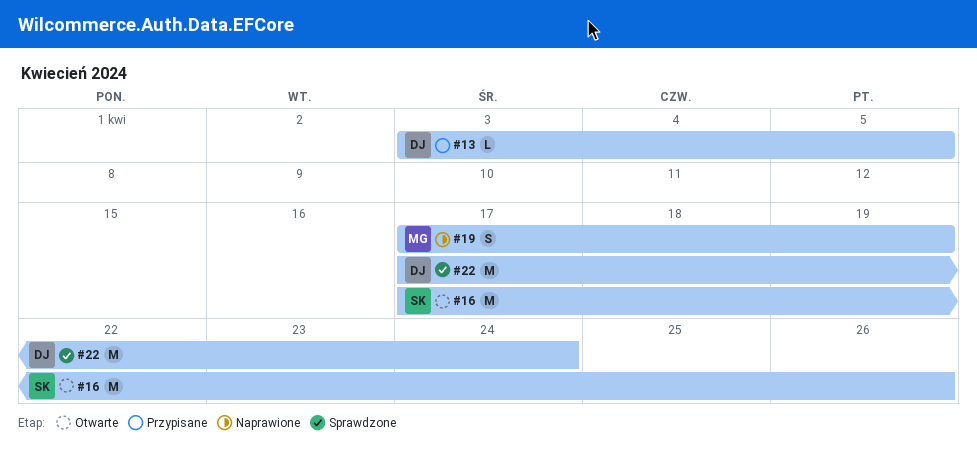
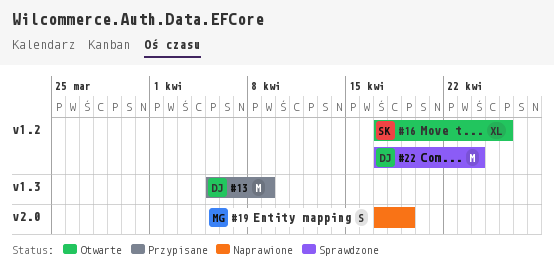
#13, estimate: L -> M
#13, start: Apr 3 -> Apr 5
#13, due: Apr 5 -> Apr 9
#16, estimate: M -> XL

